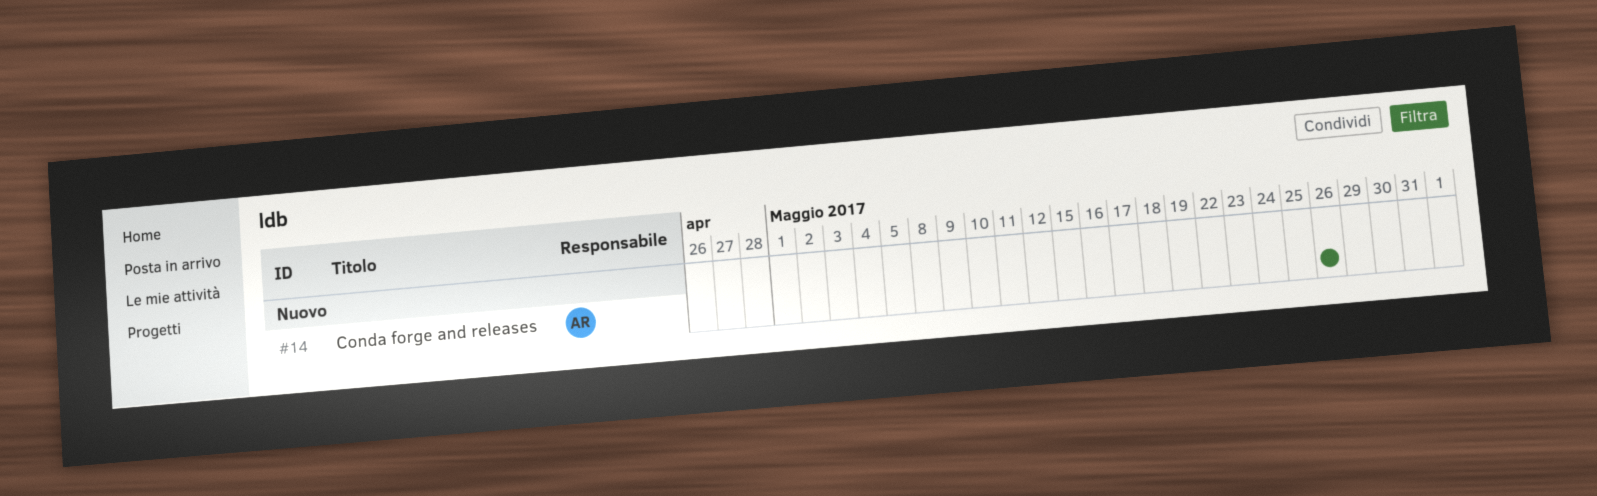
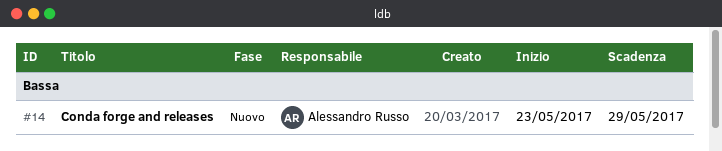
#14, start: May 26 -> May 23
#14, due: May 26 -> May 29

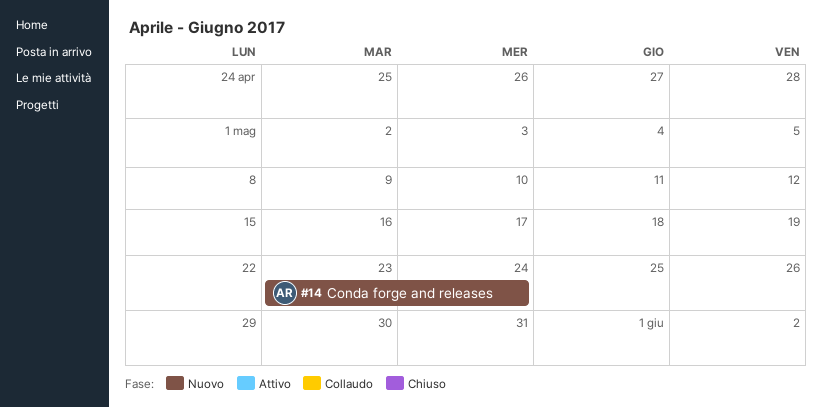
#14, due: May 29 -> May 24

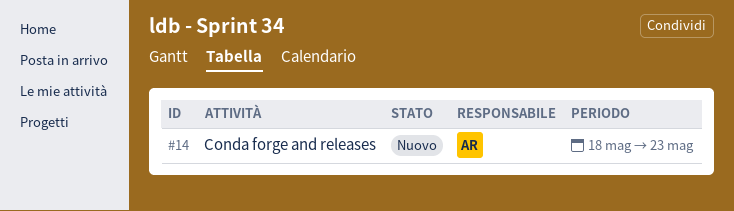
#14, start: May 23 -> May 18
#14, due: May 24 -> May 23

